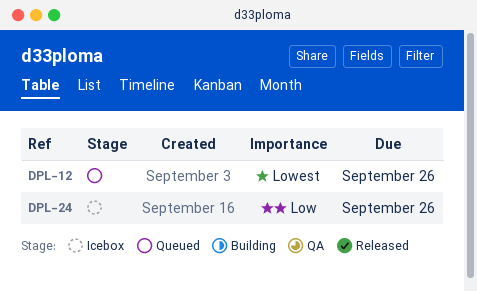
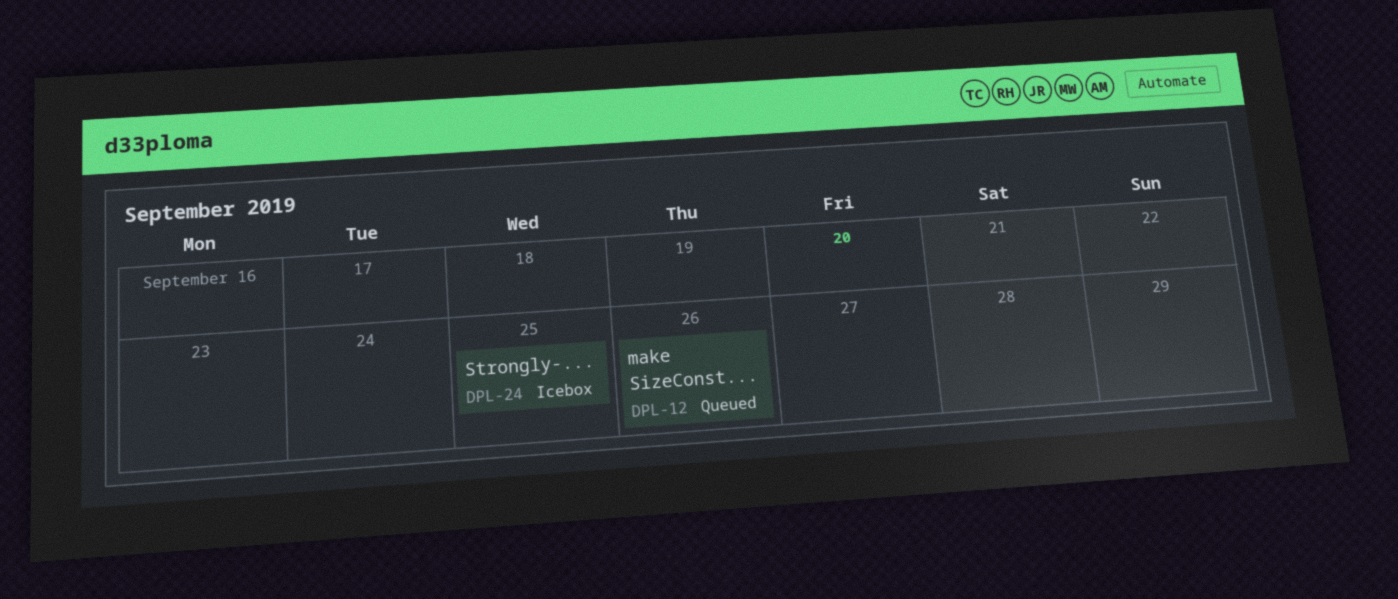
DPL-24, due: Sep 26 -> Sep 25

